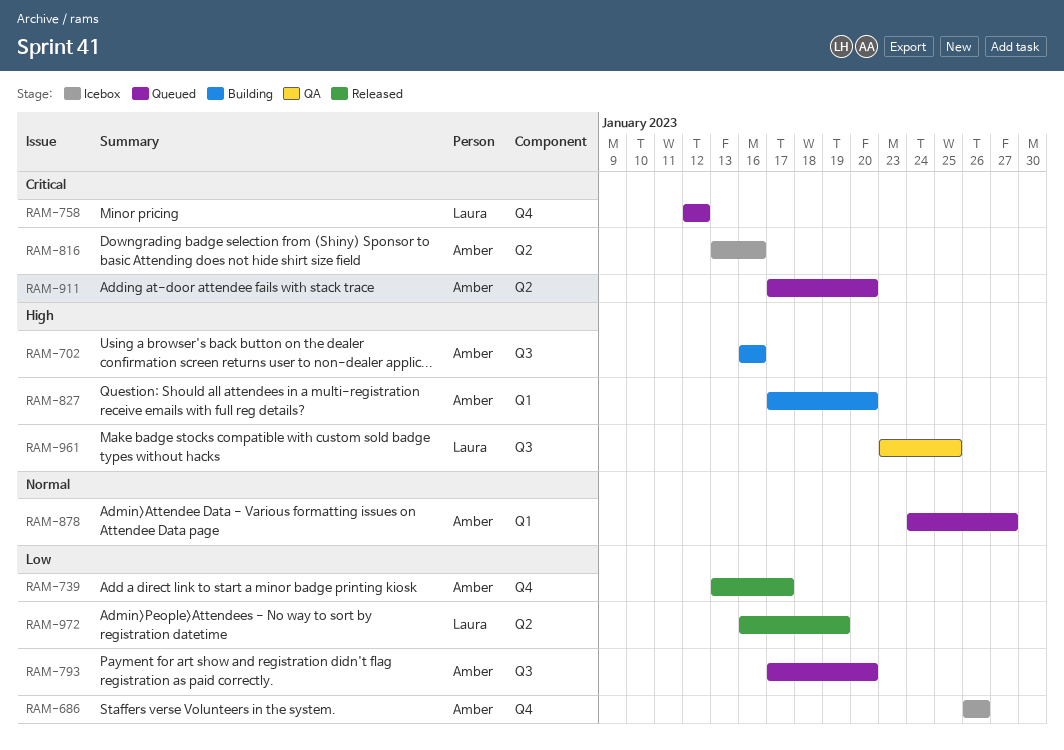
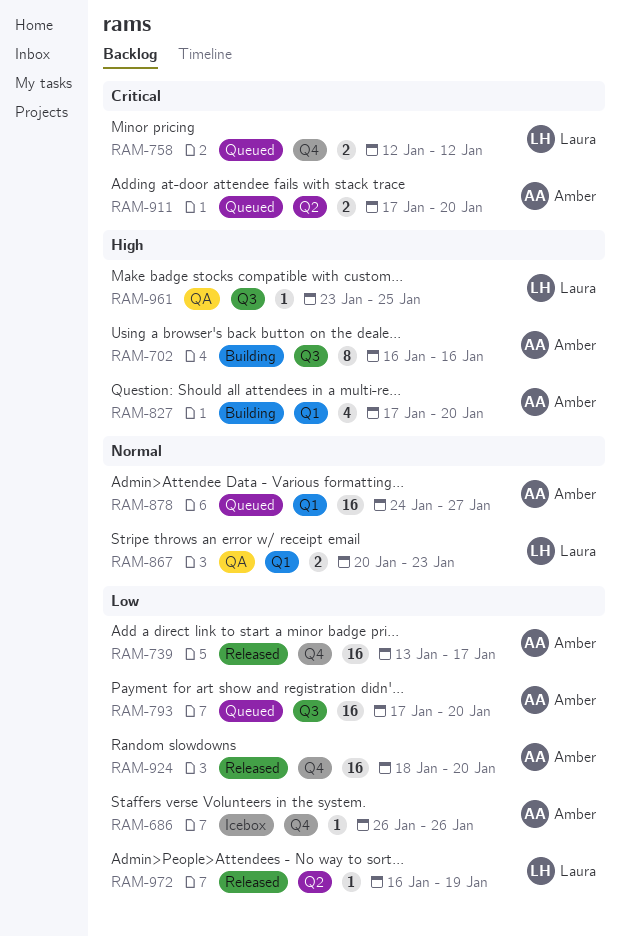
RAM-816: present -> none
RAM-867: none -> present
RAM-924: none -> present

